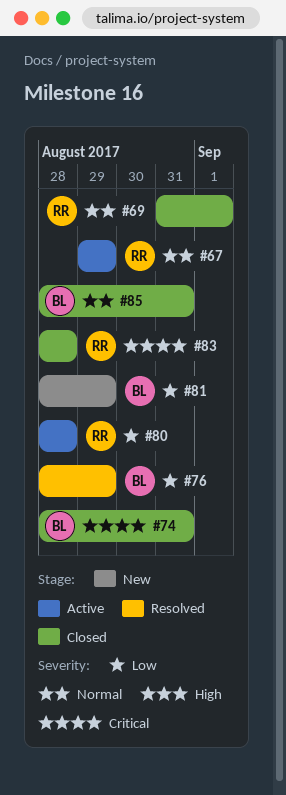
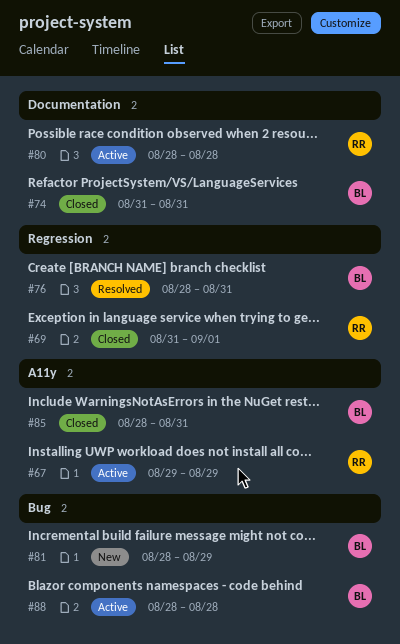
#74, start: Aug 28 -> Aug 31
#76, due: Aug 29 -> Aug 31
#83: present -> none
#88: none -> present

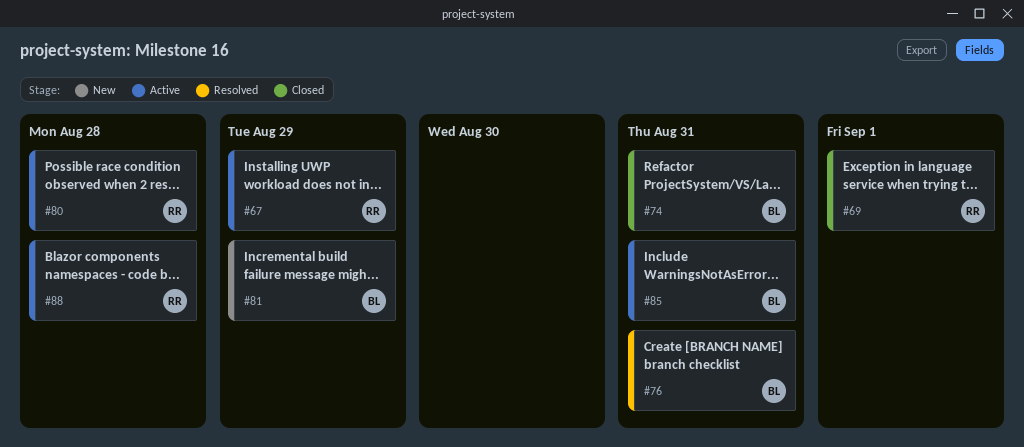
#85, status: Closed -> Active
#88, owner: BL -> RR

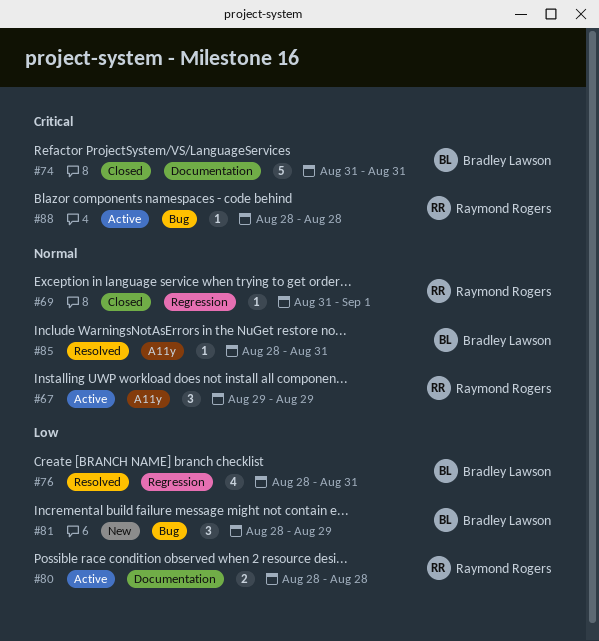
#85, status: Active -> Resolved

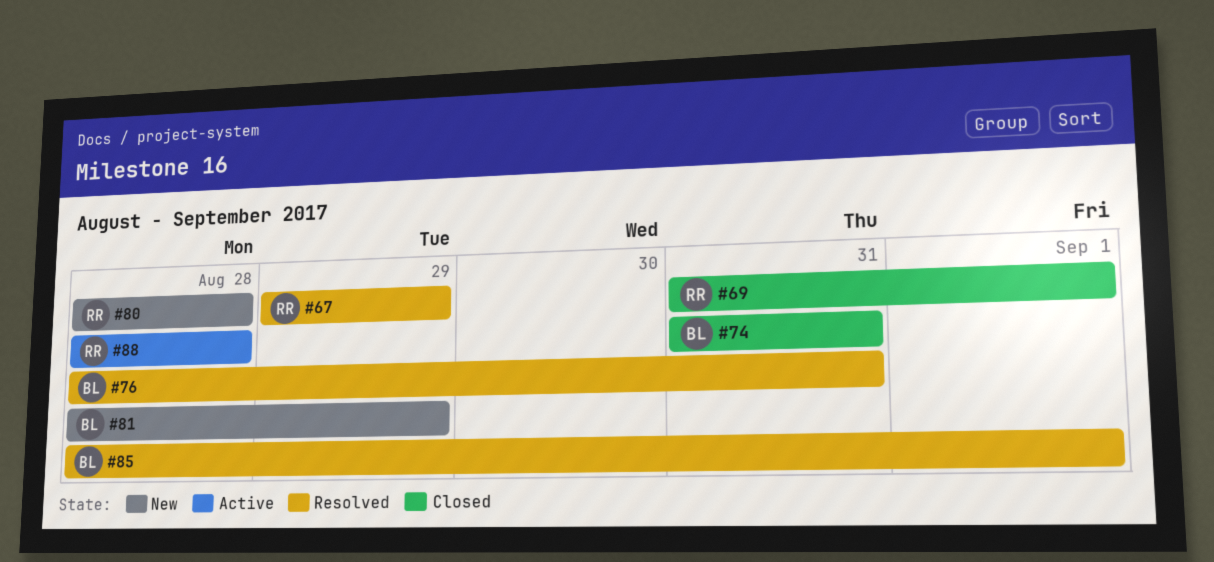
#67, status: Active -> Resolved
#80, status: Active -> New
#85, due: Aug 31 -> Sep 1

